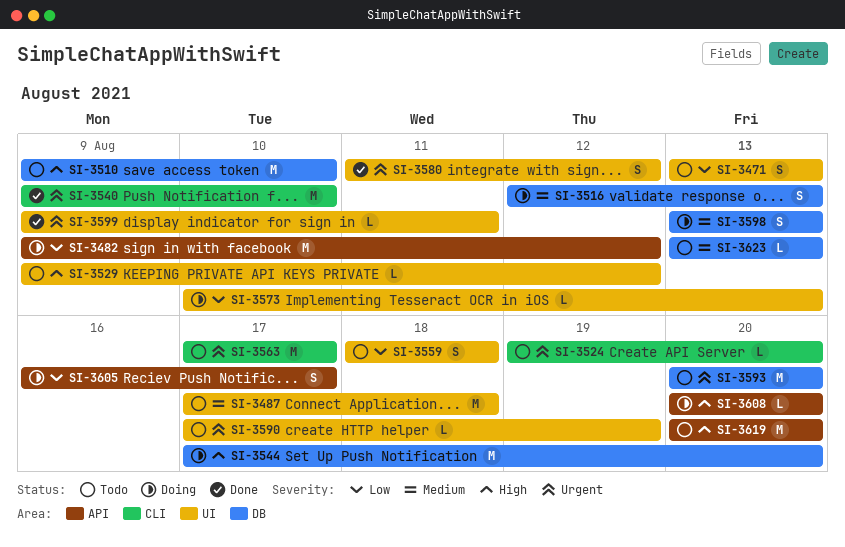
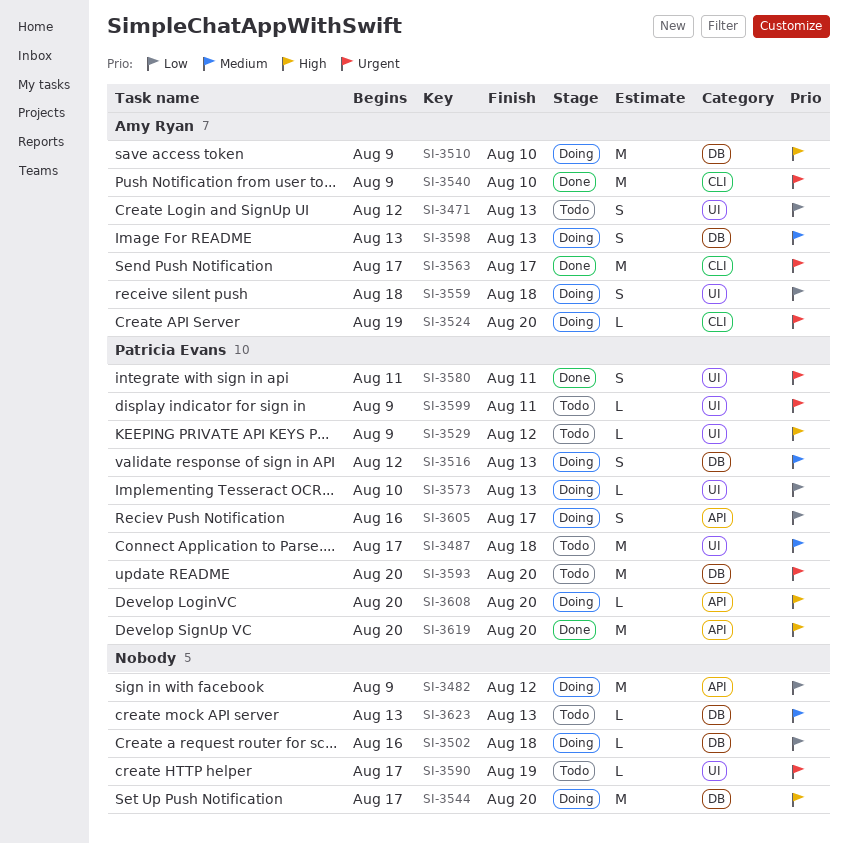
SI-3471, start: Aug 13 -> Aug 12
SI-3502: none -> present
SI-3510, status: Todo -> Doing
SI-3524, status: Todo -> Doing
SI-3559, status: Todo -> Doing
SI-3563, status: Todo -> Done
SI-3580, due: Aug 12 -> Aug 11
SI-3599, status: Done -> Todo
SI-3619, status: Todo -> Done

